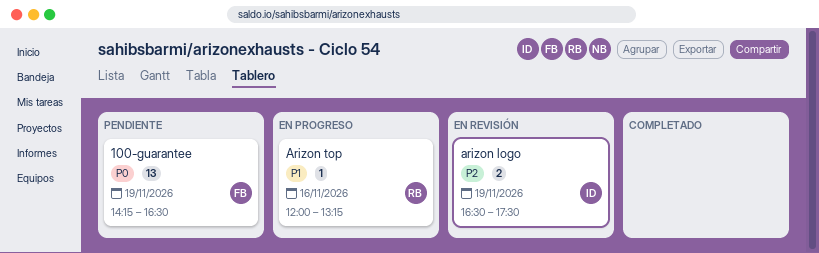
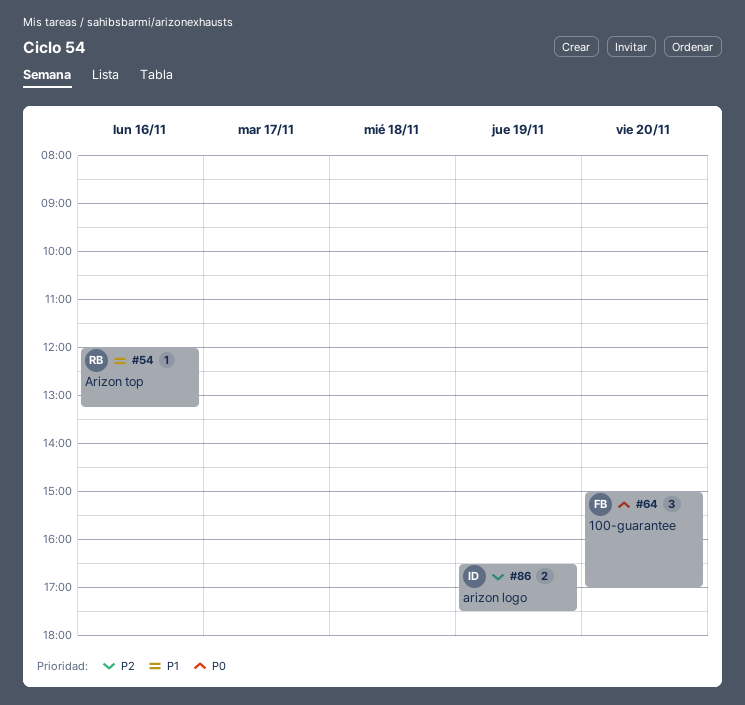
100-guarantee, estimate: 13 -> 3
100-guarantee, day: Nov 19 -> Nov 20
100-guarantee, begins: 14:15 -> 15:00
100-guarantee, ends: 16:30 -> 17:00

